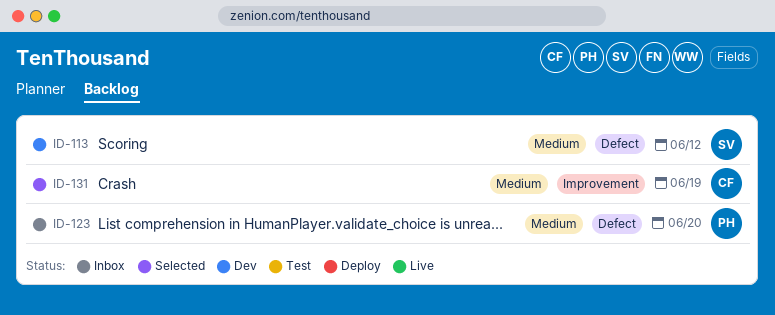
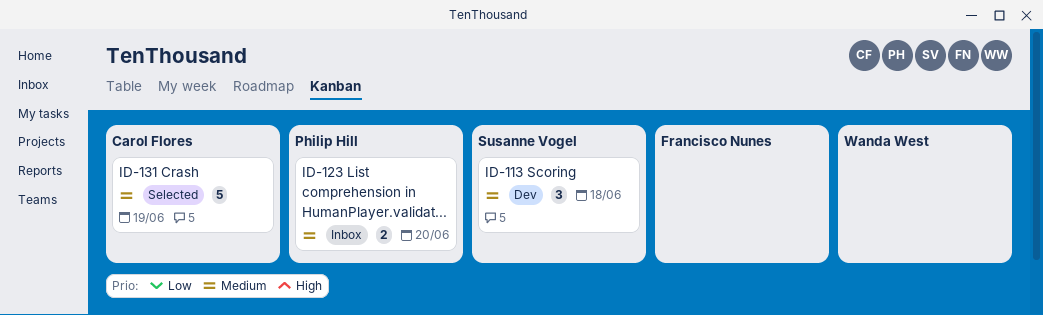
ID-113, due: Jun 12 -> Jun 18

